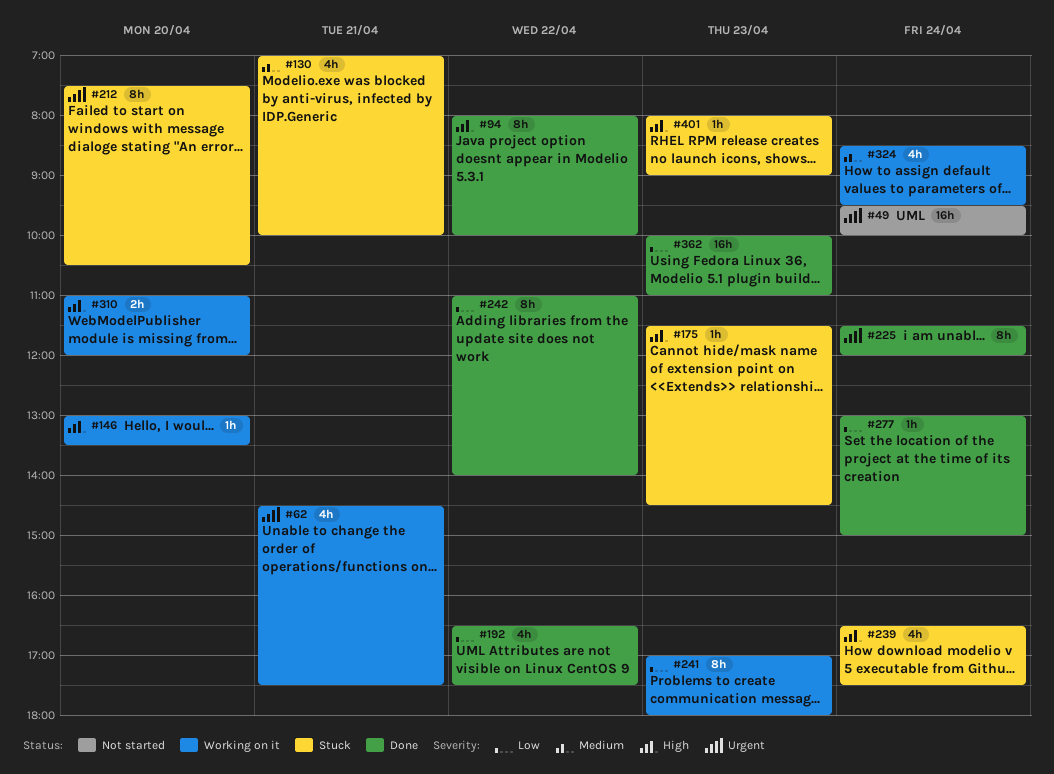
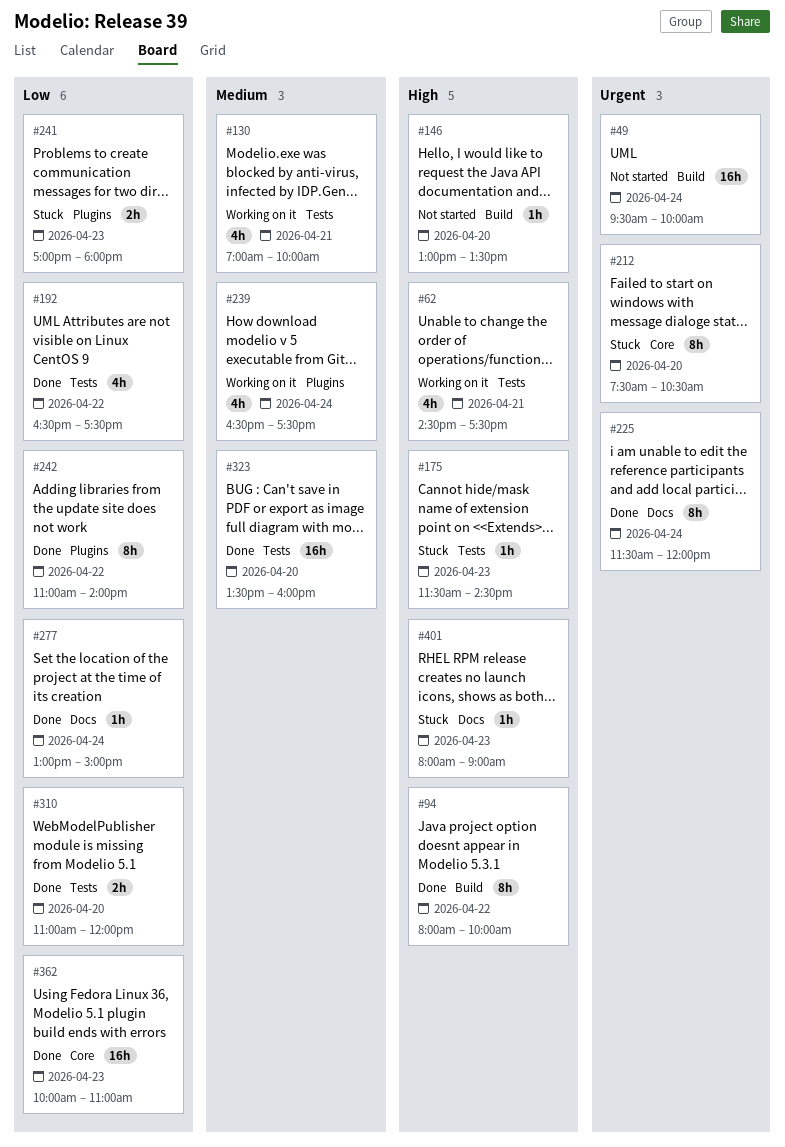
#62, priority: Urgent -> High
#130, status: Stuck -> Working on it
#146, status: Working on it -> Not started
#239, status: Stuck -> Working on it
#239, priority: High -> Medium
#241, status: Working on it -> Stuck
#241, estimate: 8h -> 2h
#310, status: Working on it -> Done
#310, priority: High -> Low
#323: none -> present
#324: present -> none

